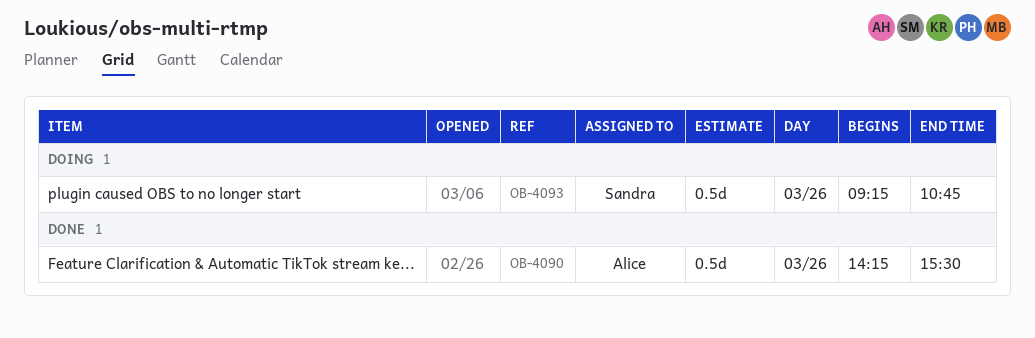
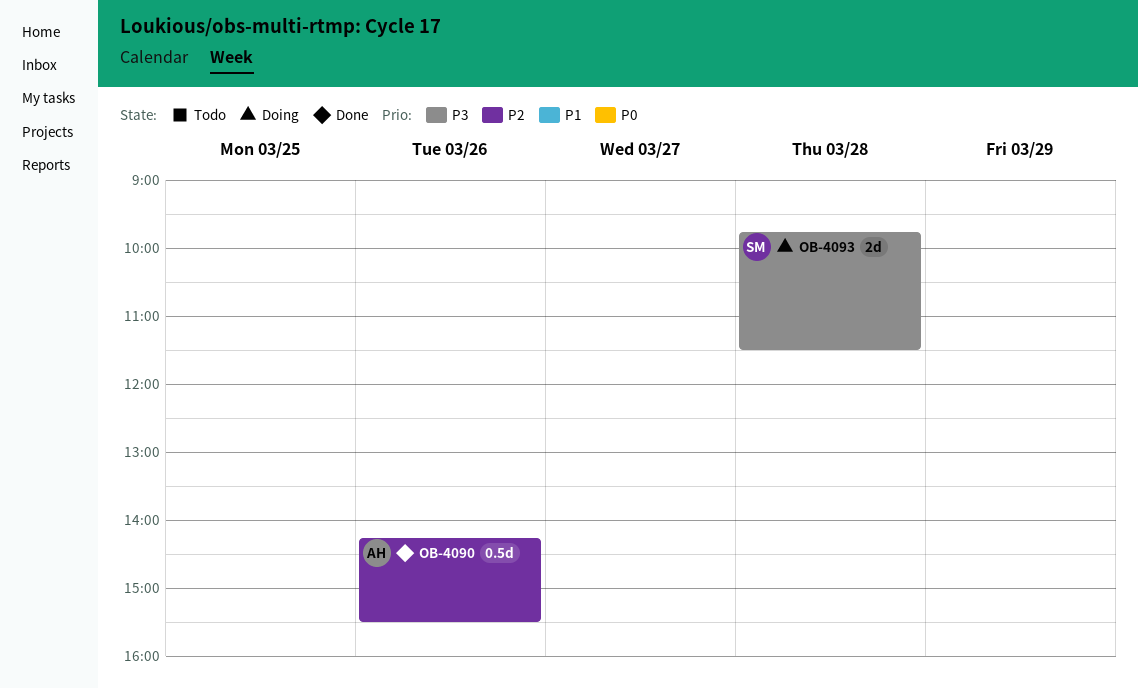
OB-4093, estimate: 0.5d -> 2d
OB-4093, day: Mar 26 -> Mar 28
OB-4093, begins: 09:15 -> 09:45
OB-4093, ends: 10:45 -> 11:30

